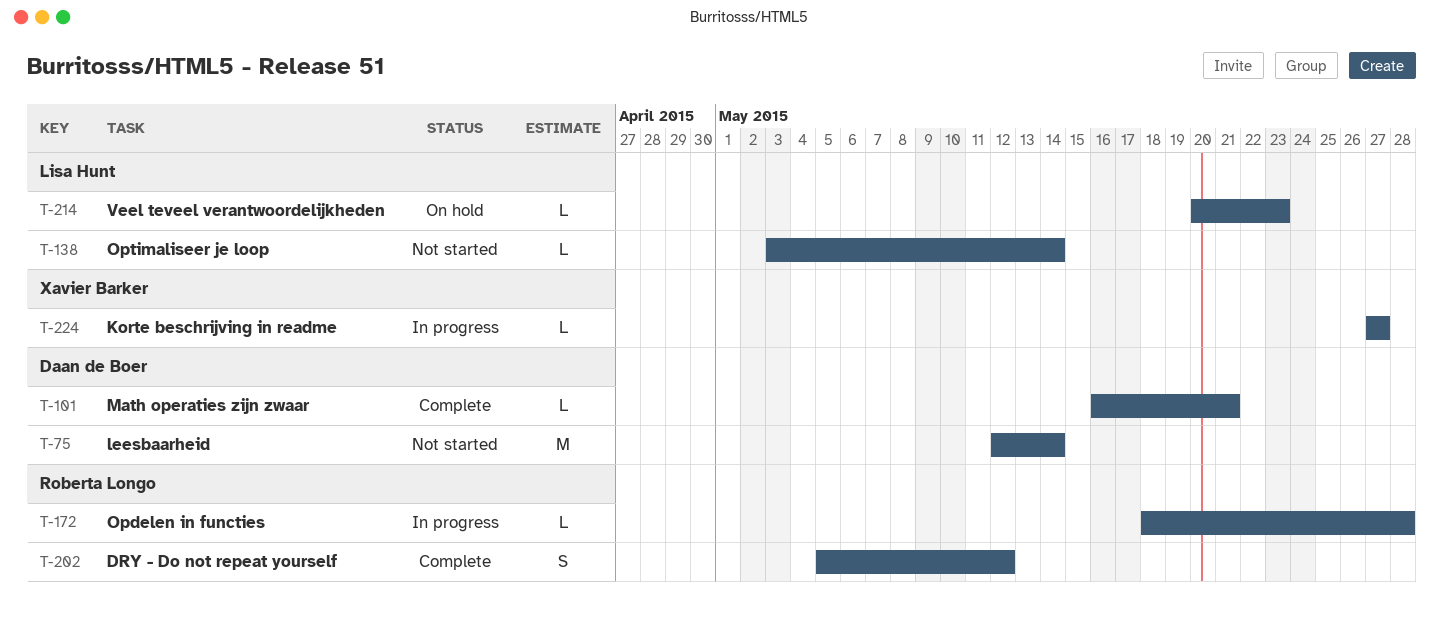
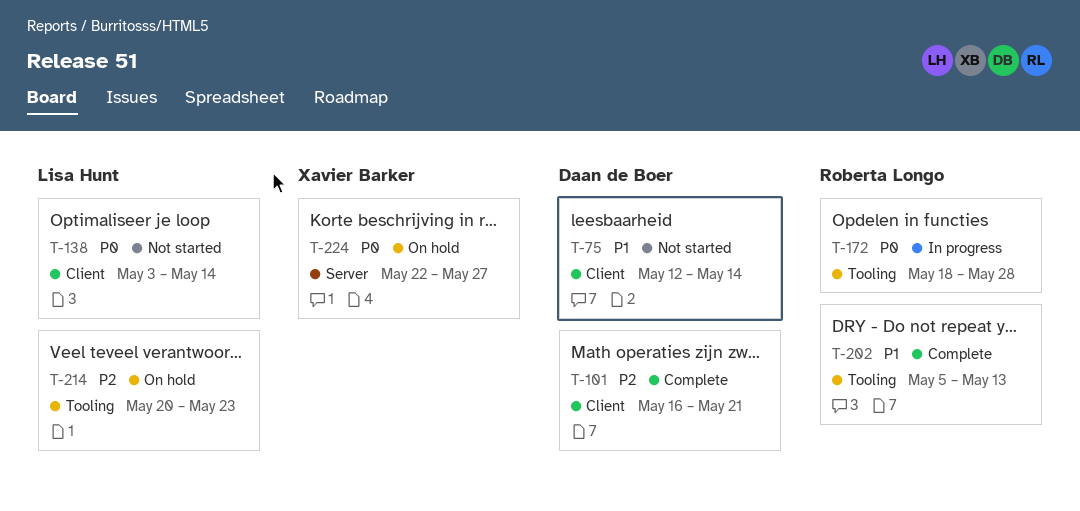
T-202, due: May 12 -> May 13
T-224, status: In progress -> On hold
T-224, start: May 27 -> May 22

